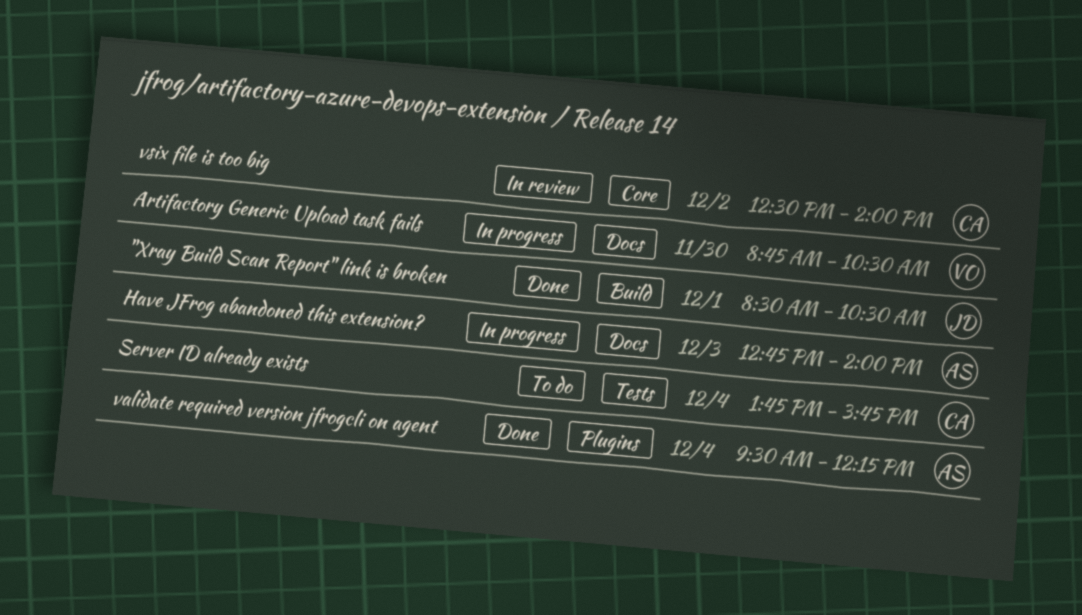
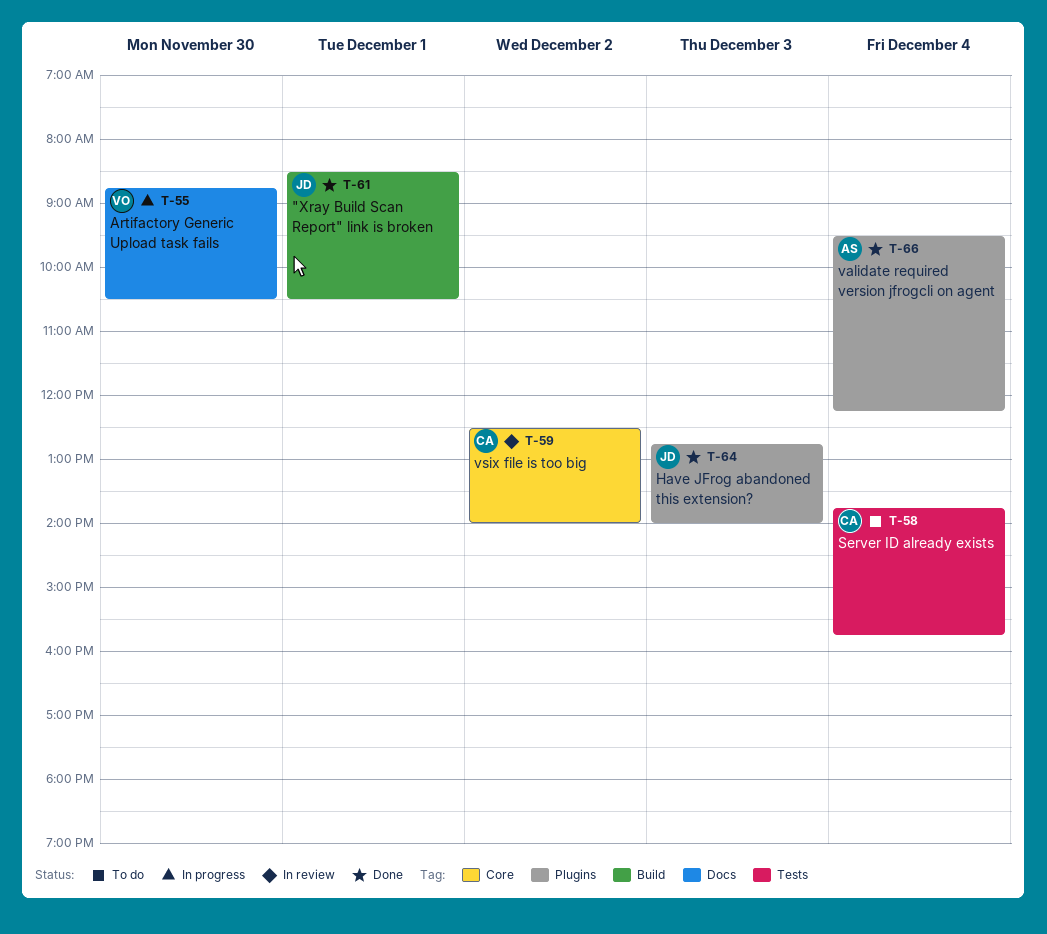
Have JFrog abandoned this extension?, status: In progress -> Done
Have JFrog abandoned this extension?, owner: AS -> JD
Have JFrog abandoned this extension?, label: Docs -> Plugins

